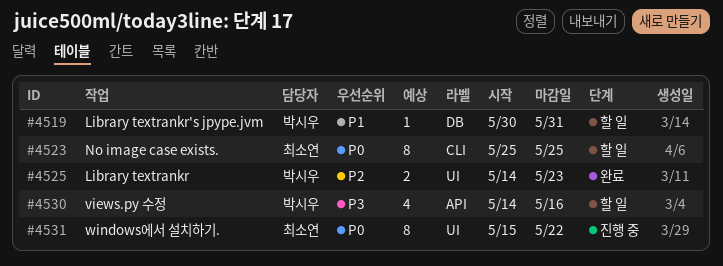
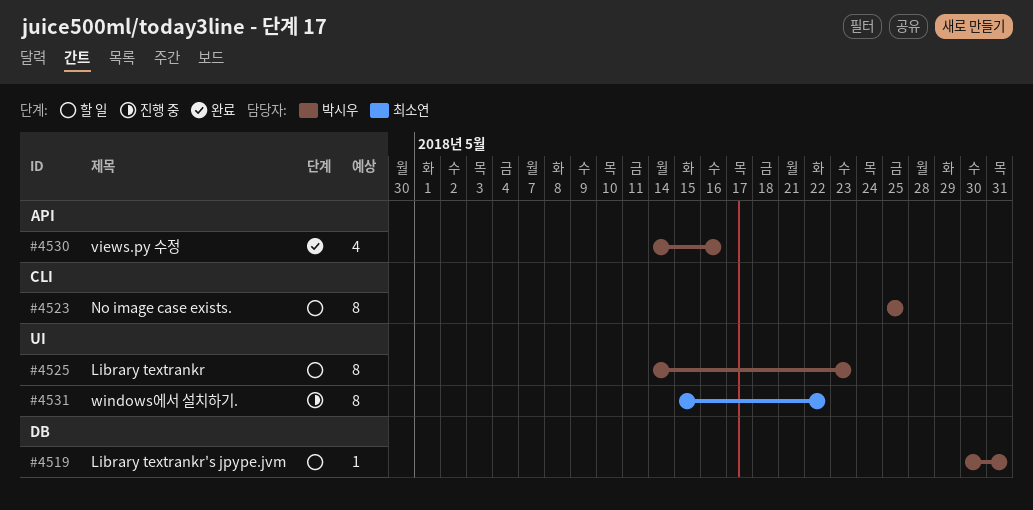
#4523, owner: 최소연 -> 박시우
#4525, status: 완료 -> 할 일
#4525, estimate: 2 -> 8
#4530, status: 할 일 -> 완료

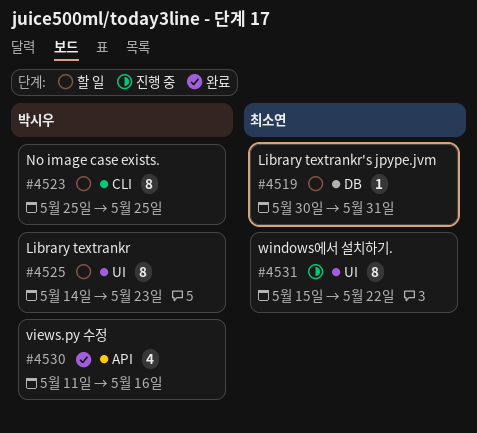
#4519, owner: 박시우 -> 최소연
#4530, start: May 14 -> May 11

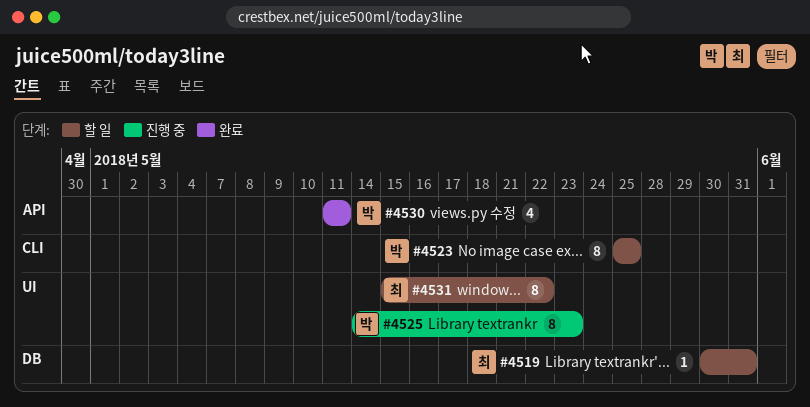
#4525, status: 할 일 -> 진행 중
#4530, due: May 16 -> May 11
#4531, status: 진행 중 -> 할 일

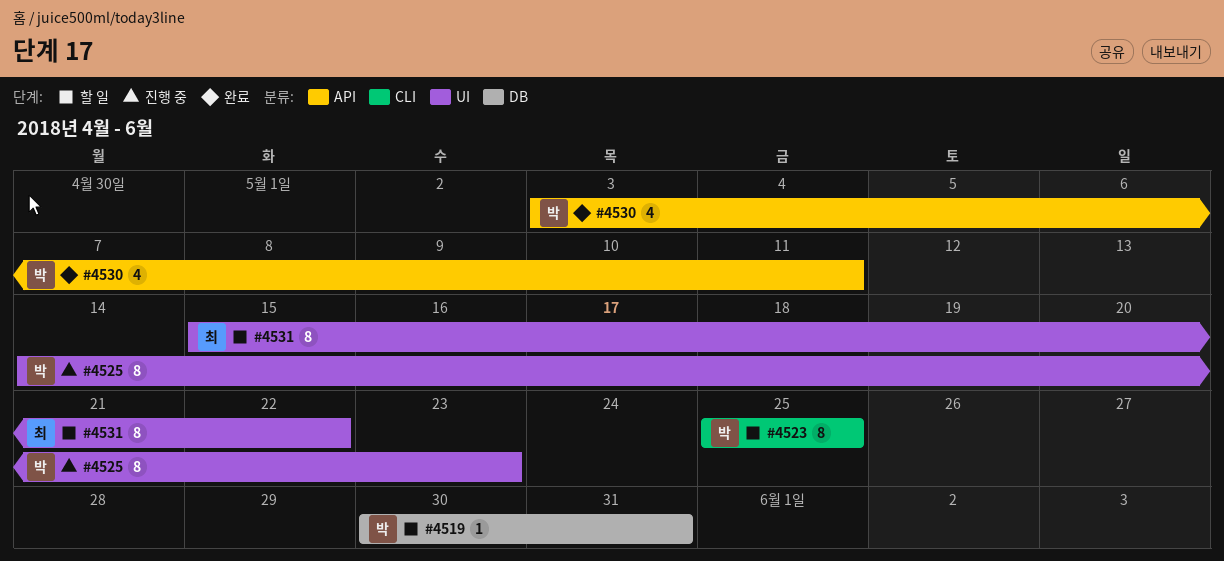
#4519, owner: 최 -> 박
#4530, start: May 11 -> May 3

